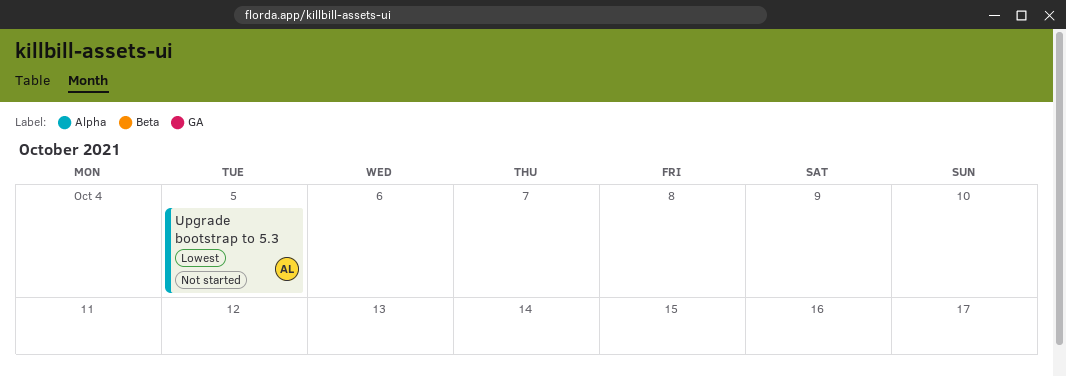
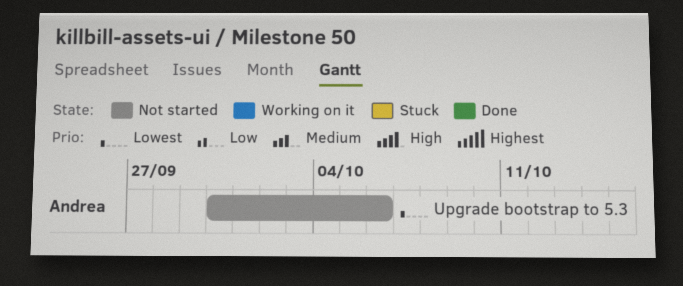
Upgrade bootstrap to 5.3, due: Oct 5 -> Oct 6

